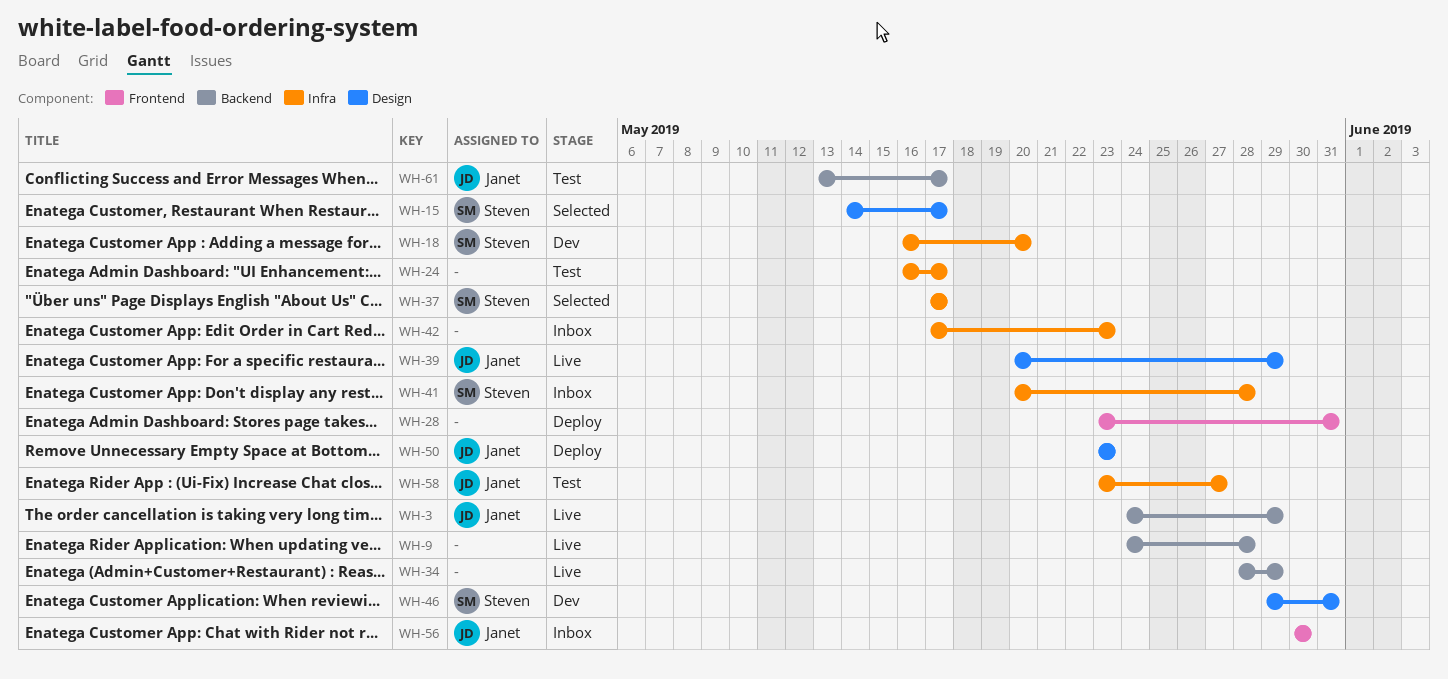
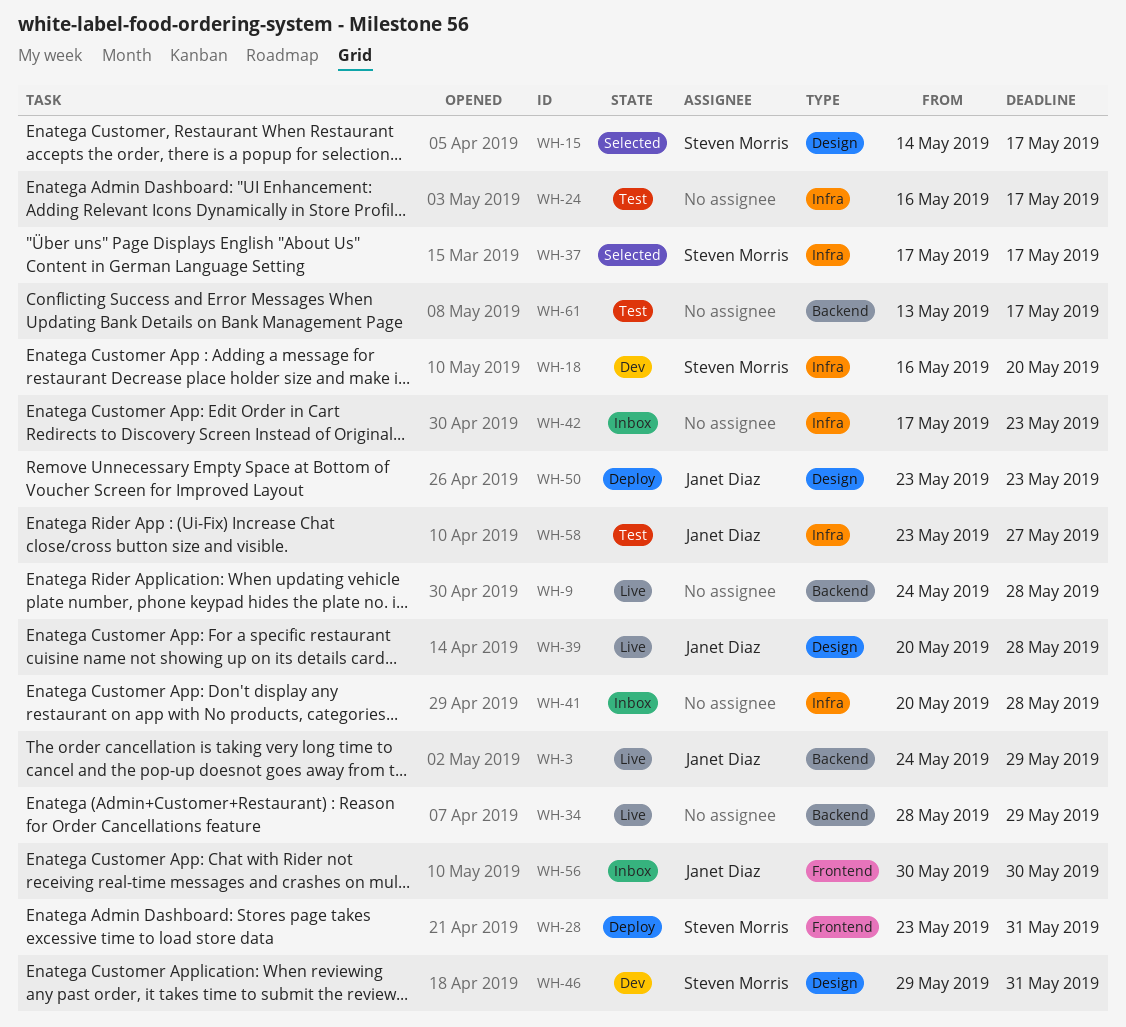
WH-28, owner: none -> Steven Morris
WH-39, due: May 29 -> May 28
WH-41, owner: Steven Morris -> none
WH-61, owner: Janet Diaz -> none

